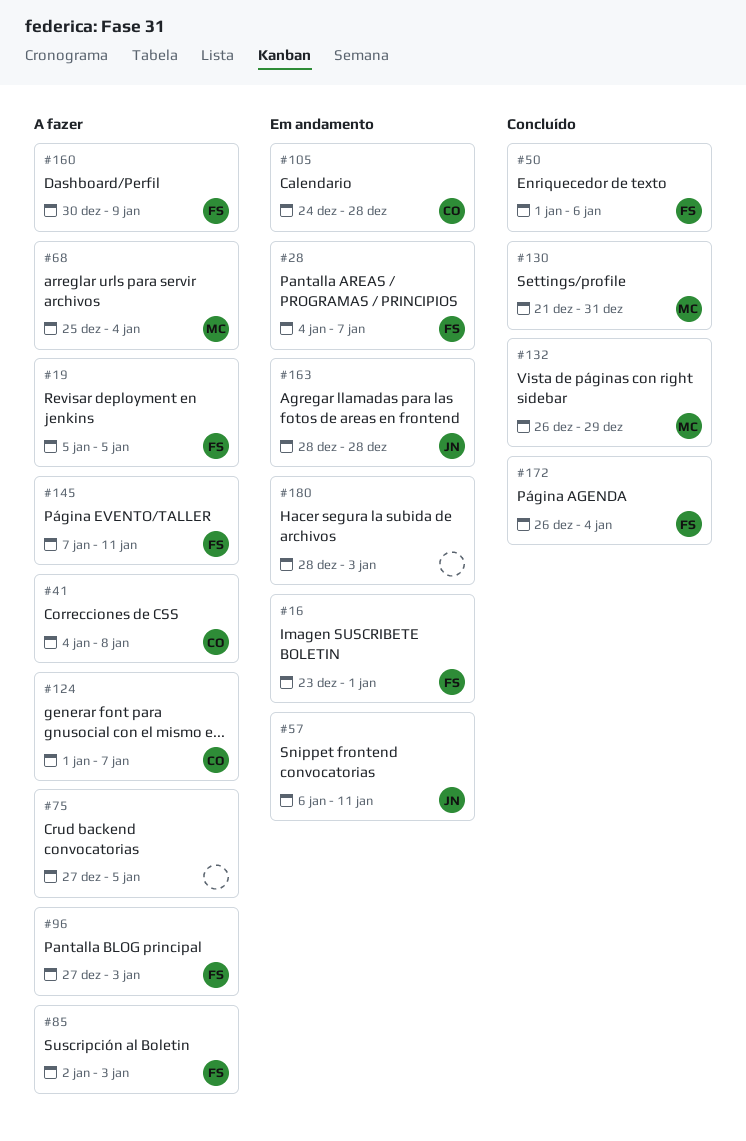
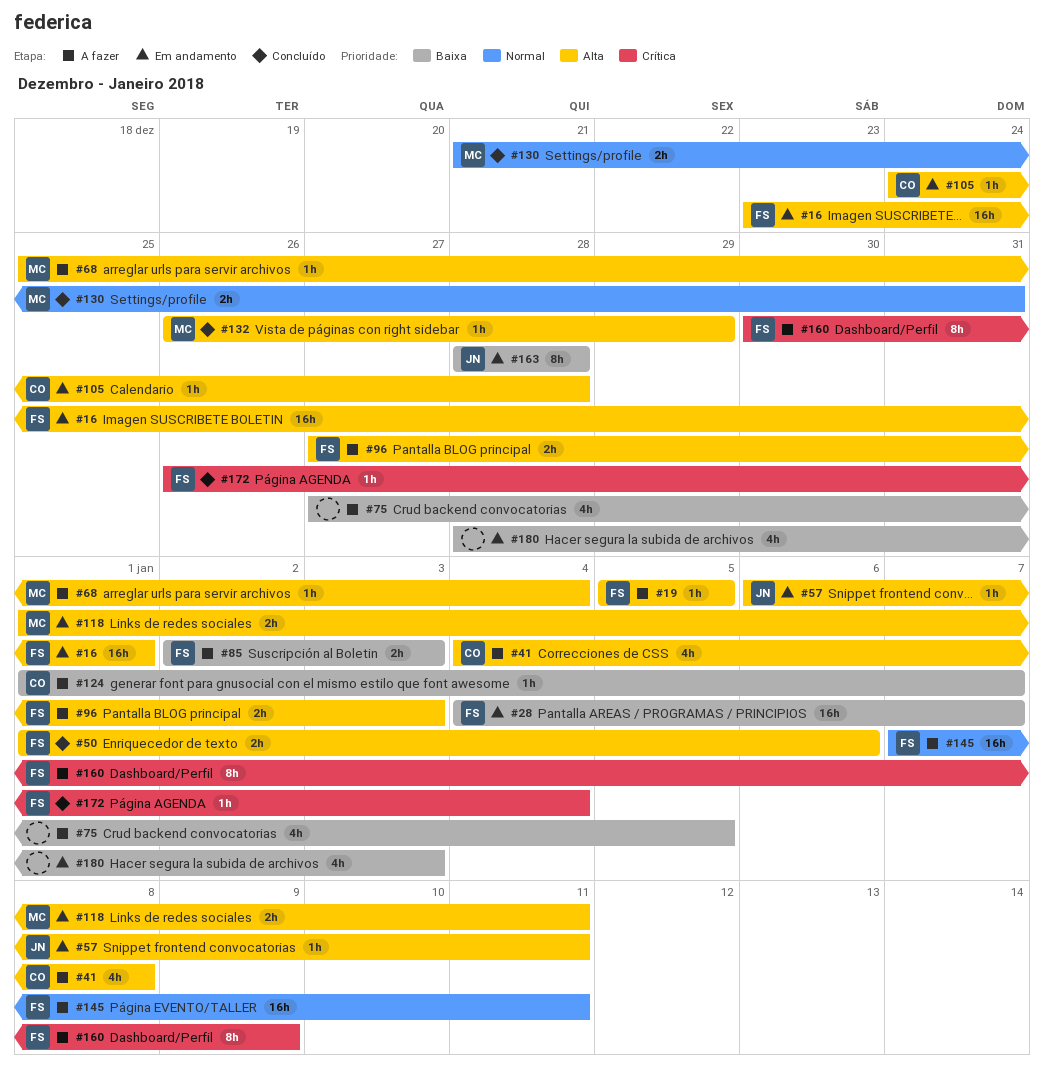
#118: none -> present

